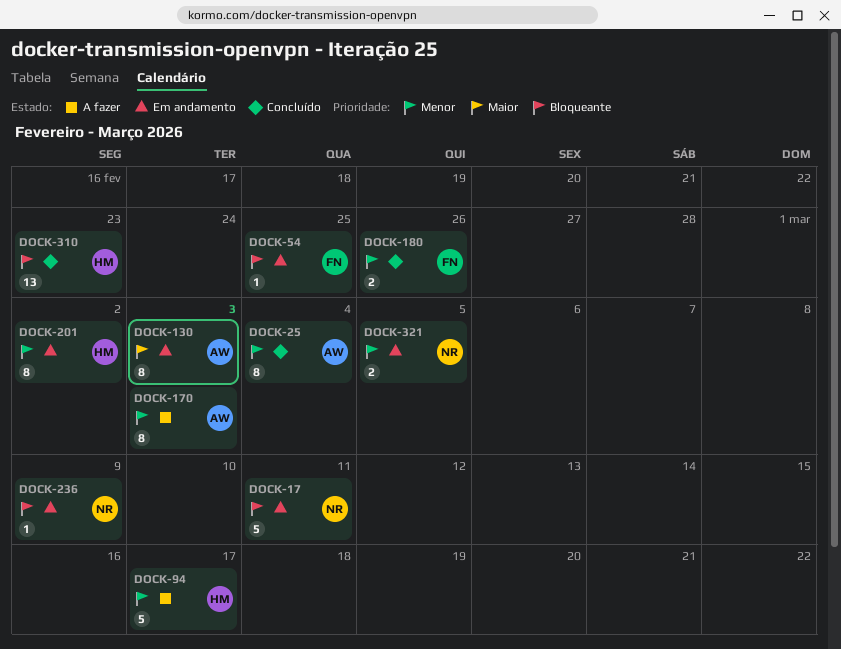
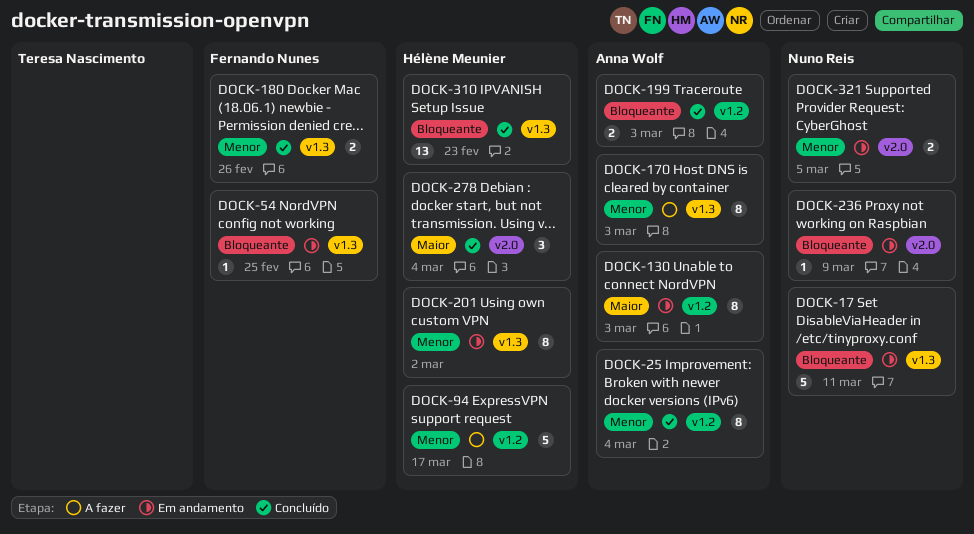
DOCK-199: none -> present
DOCK-278: none -> present

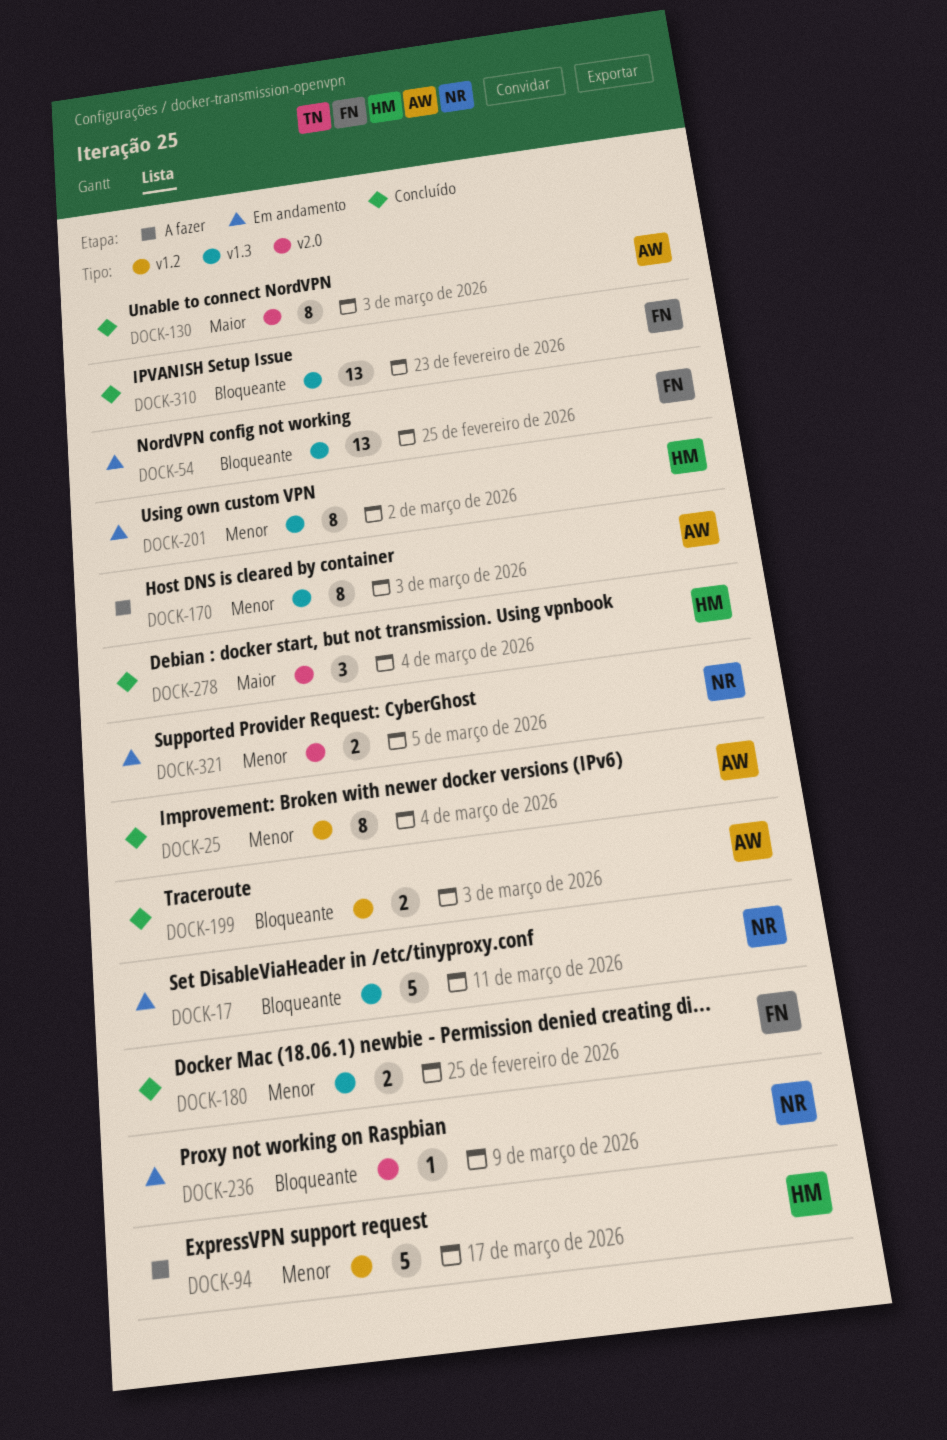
DOCK-54, estimate: 1 -> 13
DOCK-130, status: Em andamento -> Concluído
DOCK-130, label: v1.2 -> v2.0
DOCK-180, due: Feb 26 -> Feb 25
DOCK-310, owner: Hélène Meunier -> Fernando Nunes

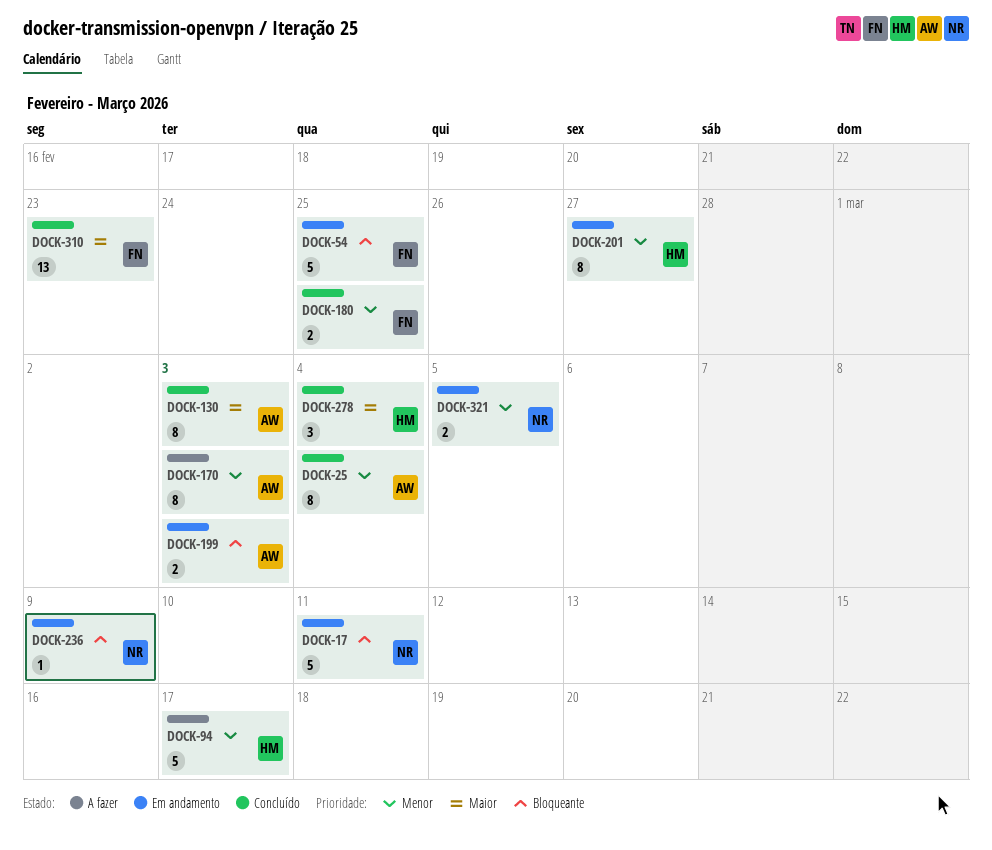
DOCK-54, estimate: 13 -> 5
DOCK-199, status: Concluído -> Em andamento
DOCK-201, due: Mar 2 -> Feb 27
DOCK-310, priority: Bloqueante -> Maior

